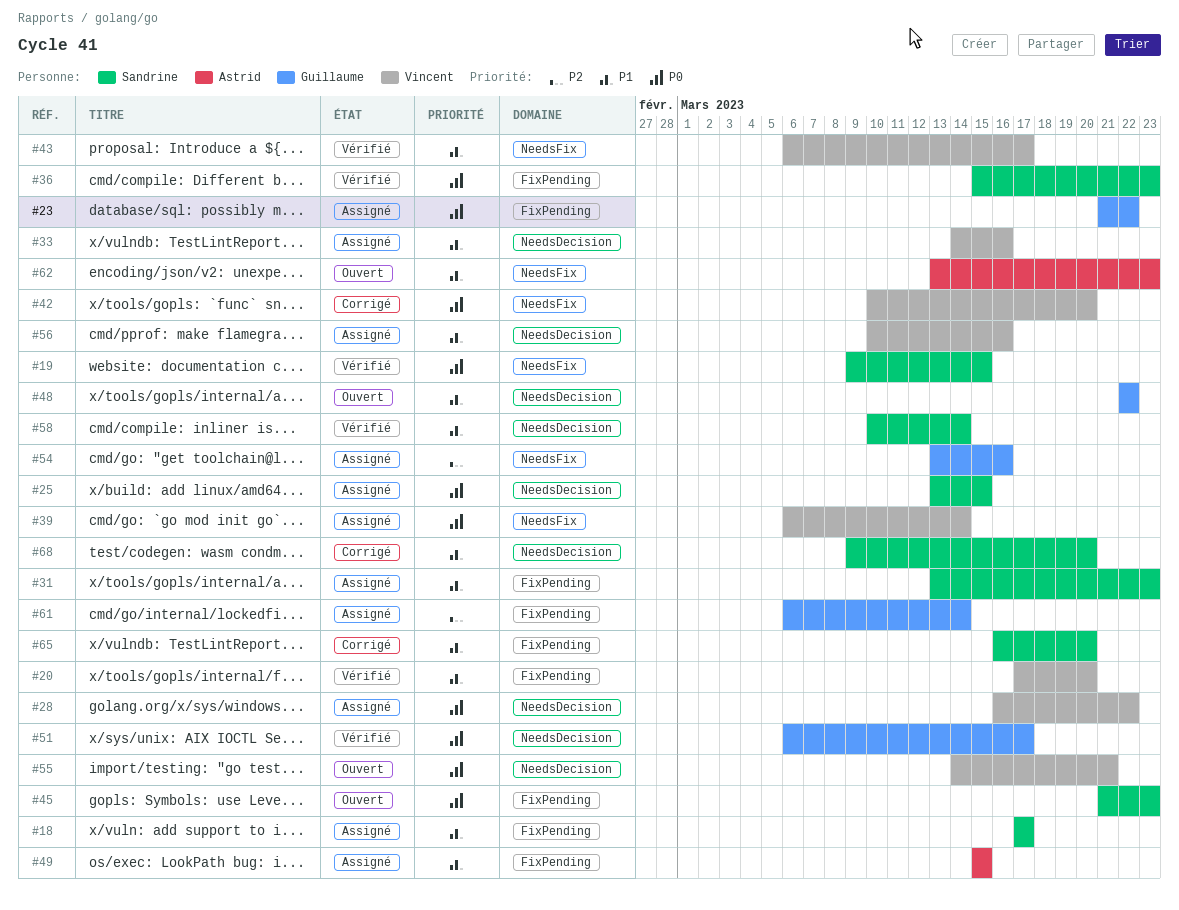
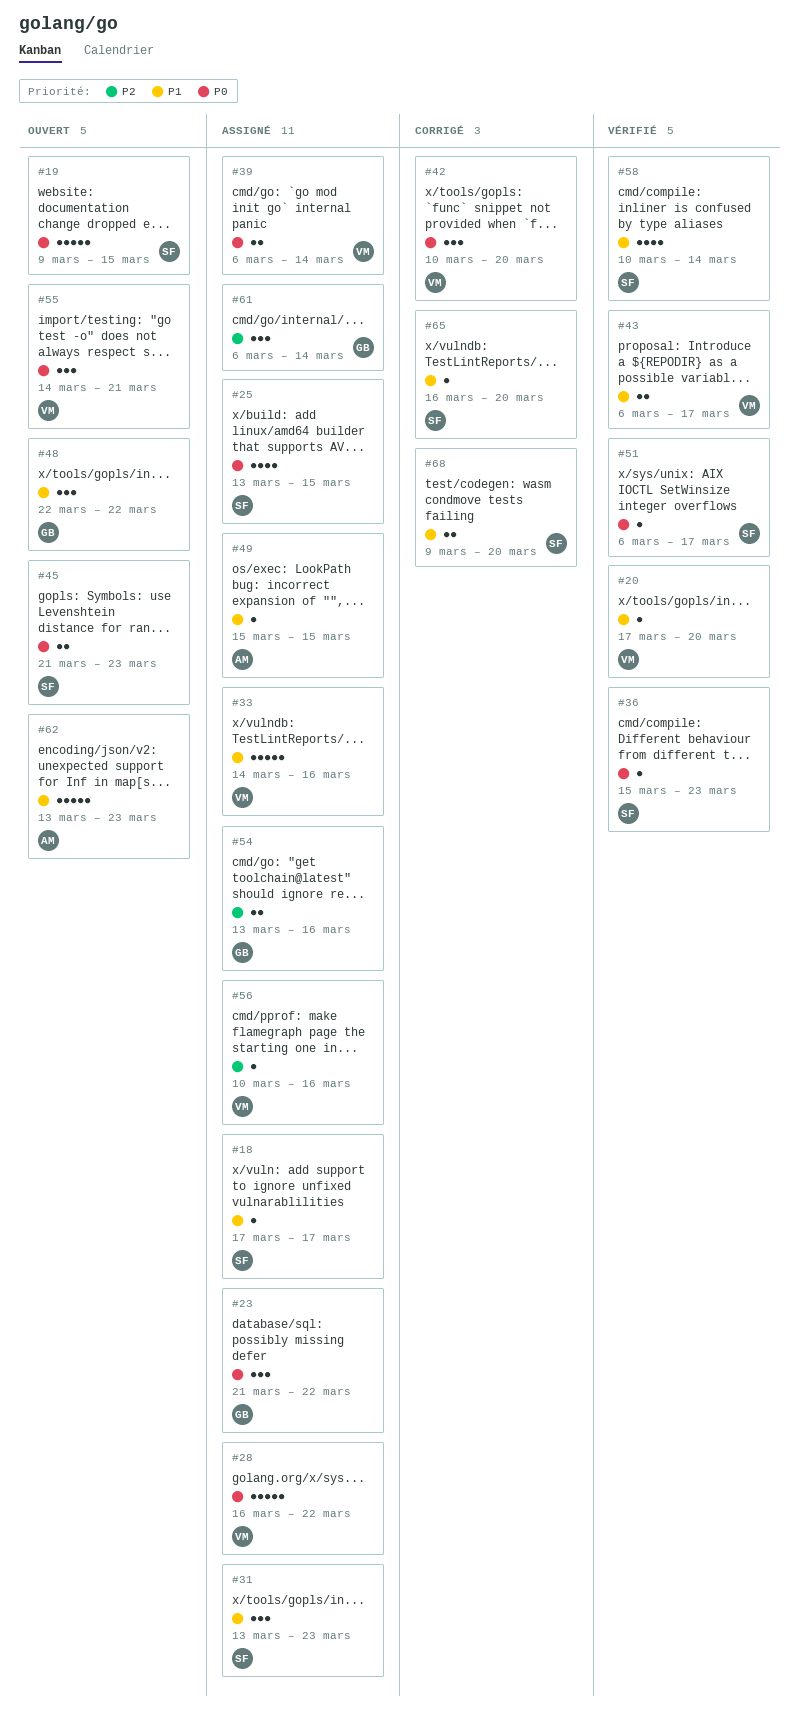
#19, status: Vérifié -> Ouvert
#51, owner: Guillaume -> Sandrine
#56, priority: P1 -> P2

